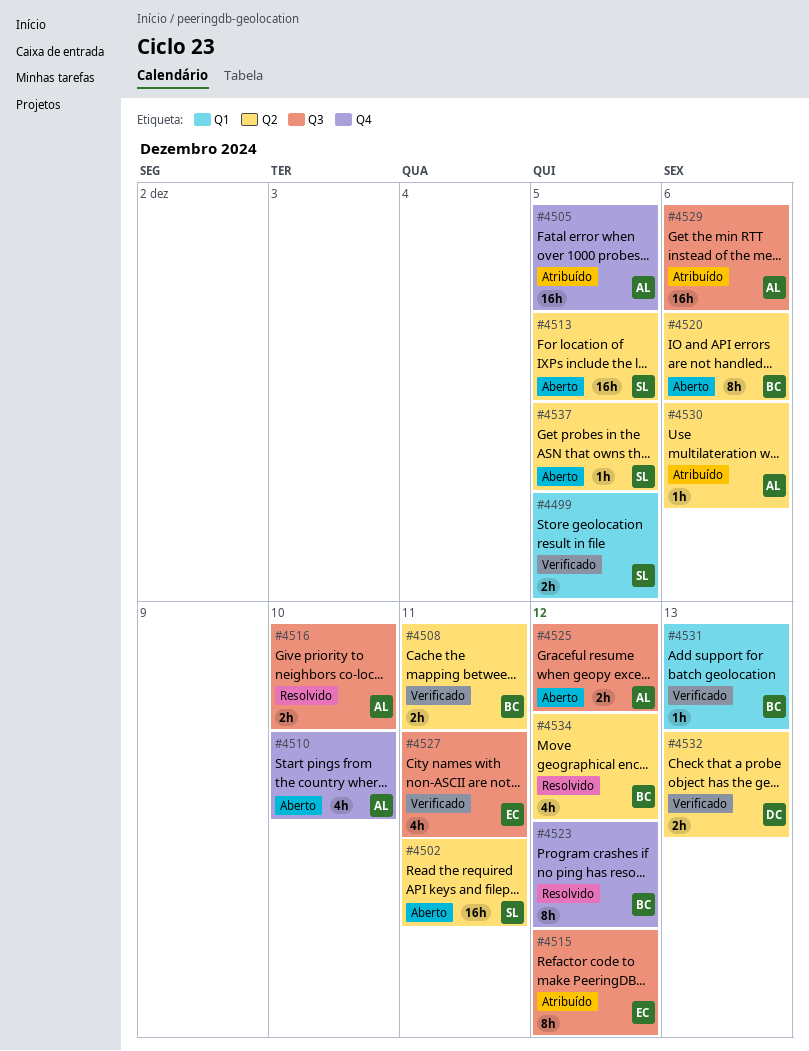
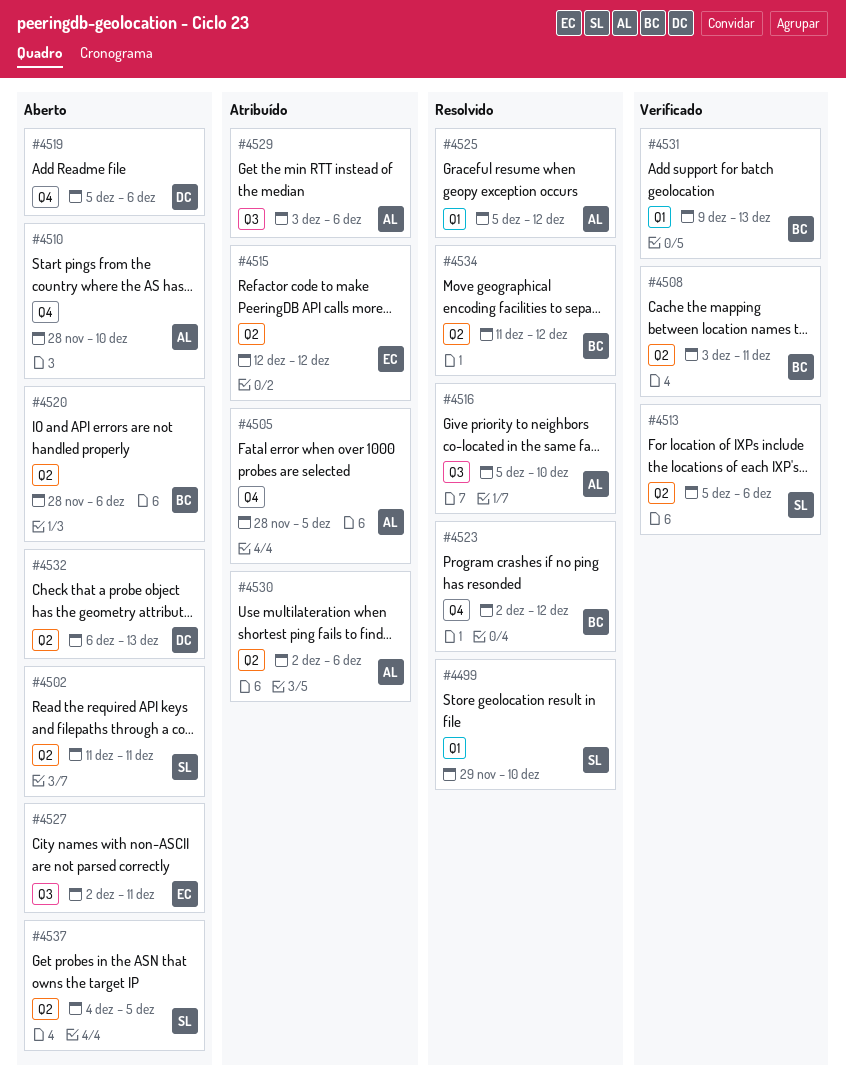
#4499, status: Verificado -> Resolvido
#4499, due: Dec 5 -> Dec 10
#4513, status: Aberto -> Verificado
#4513, due: Dec 5 -> Dec 6
#4515, label: Q3 -> Q2
#4519: none -> present
#4525, status: Aberto -> Resolvido
#4525, label: Q3 -> Q1
#4527, status: Verificado -> Aberto
#4532, status: Verificado -> Aberto

